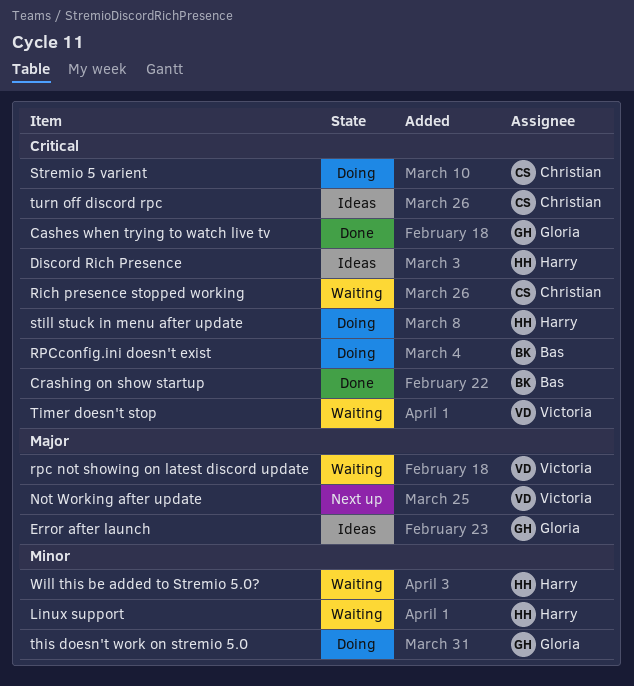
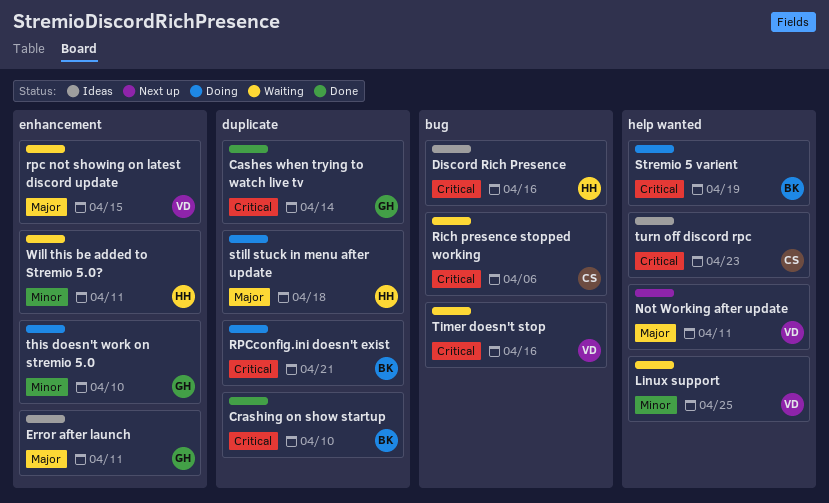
Linux support, owner: Harry -> Victoria
still stuck in menu after update, priority: Critical -> Major
Stremio 5 varient, owner: Christian -> Bas

